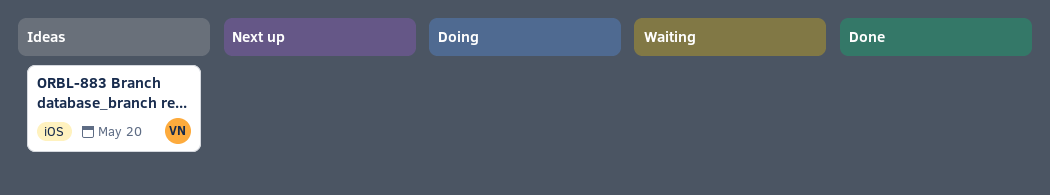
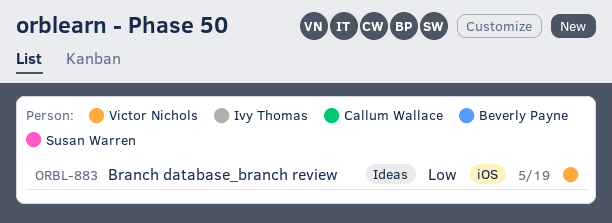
ORBL-883, due: May 20 -> May 19

